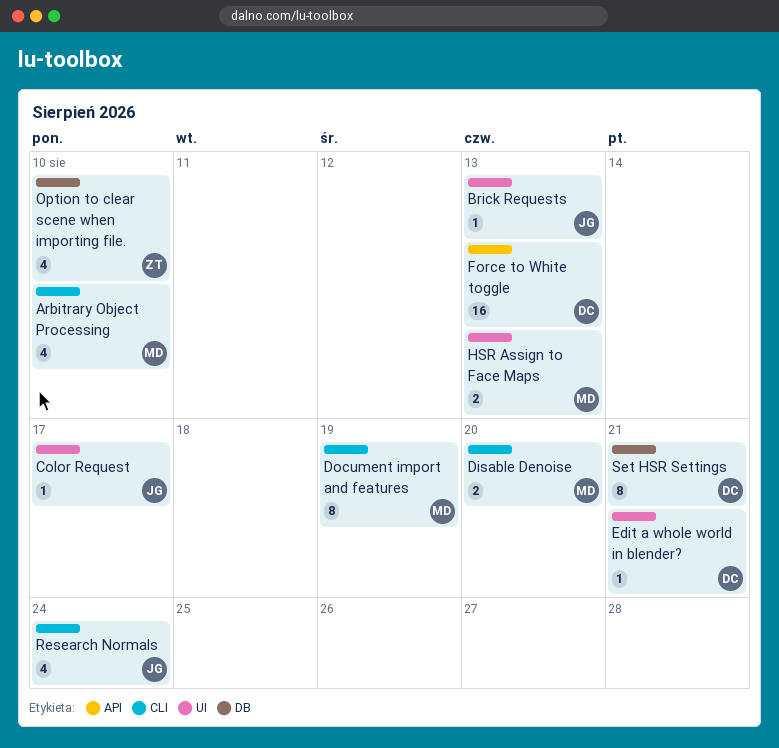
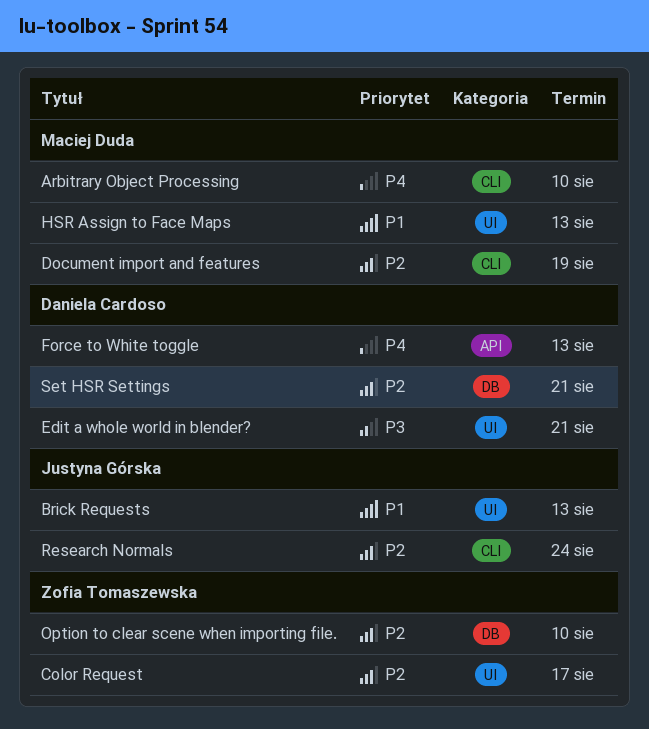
Color Request, owner: Justyna Górska -> Zofia Tomaszewska
Disable Denoise: present -> none

